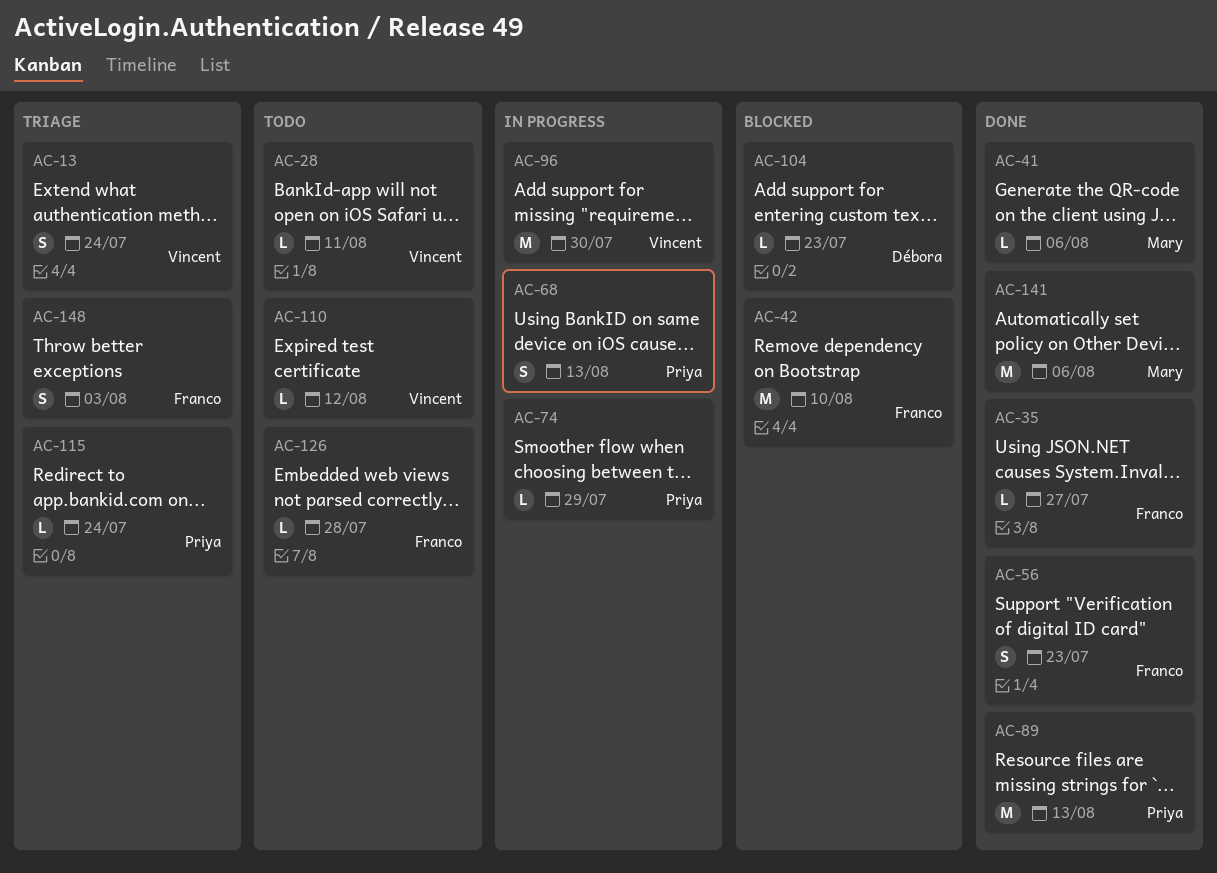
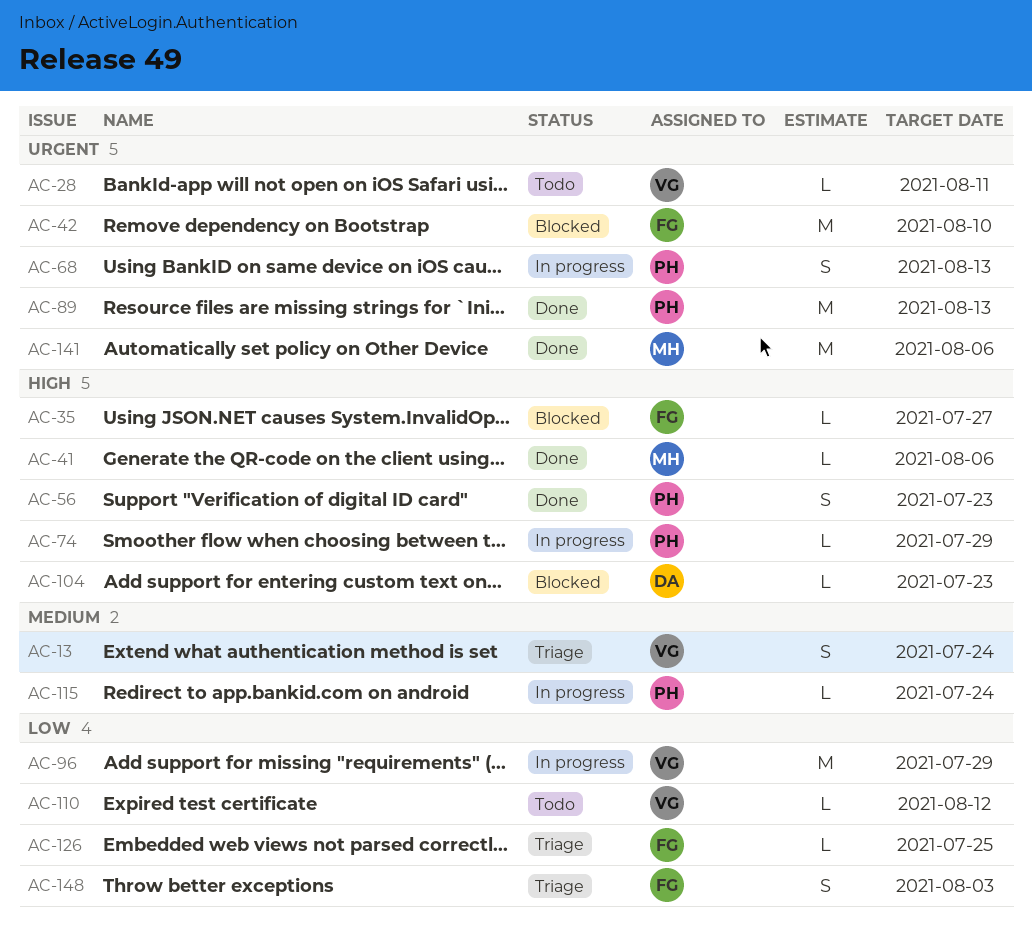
AC-35, status: Done -> Blocked
AC-56, owner: Franco -> Priya
AC-96, due: Jul 30 -> Jul 29
AC-115, status: Triage -> In progress
AC-126, status: Todo -> Triage
AC-126, due: Jul 28 -> Jul 25

